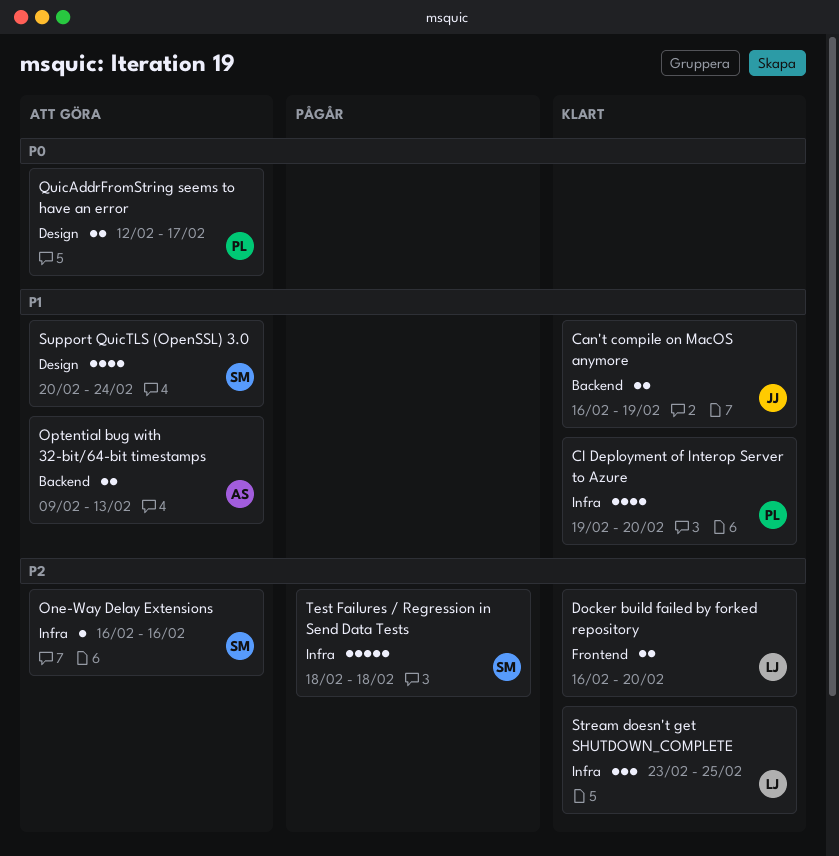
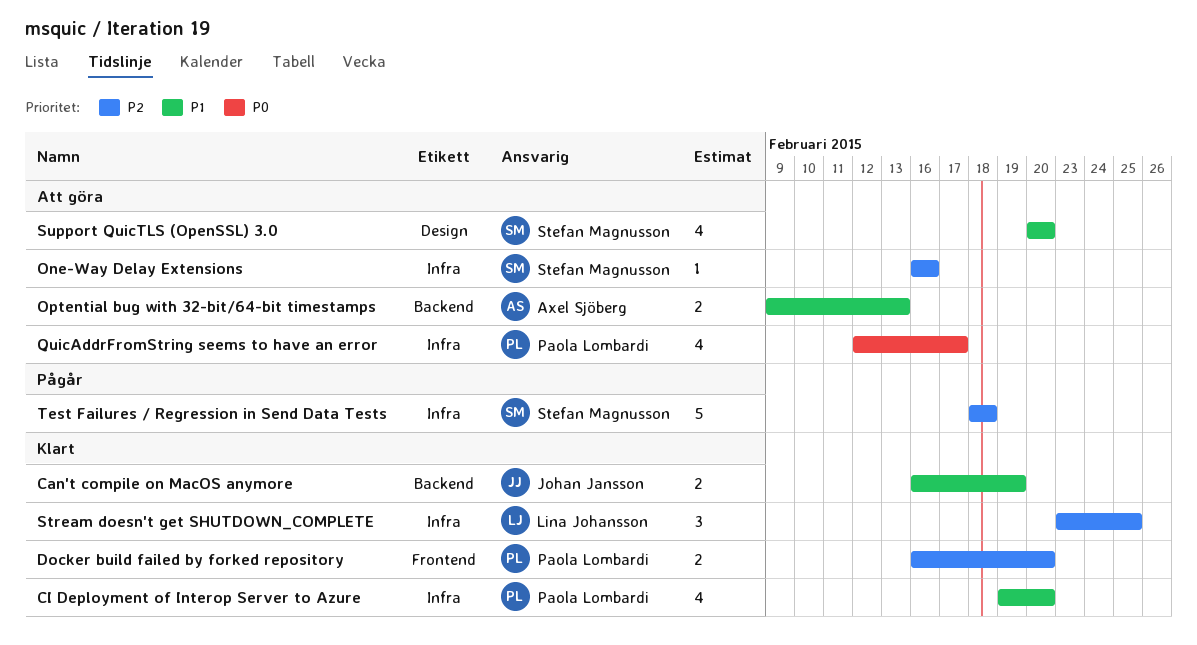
Docker build failed by forked repository, owner: Lina Johansson -> Paola Lombardi
QuicAddrFromString seems to have an error, label: Design -> Infra
QuicAddrFromString seems to have an error, estimate: 2 -> 4
Support QuicTLS (OpenSSL) 3.0, due: Feb 24 -> Feb 20

